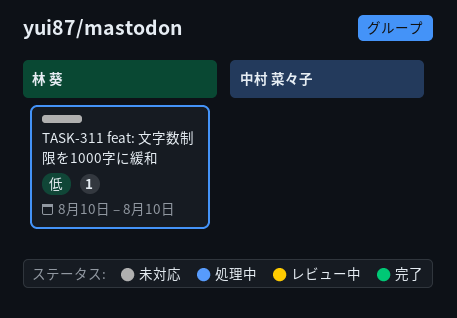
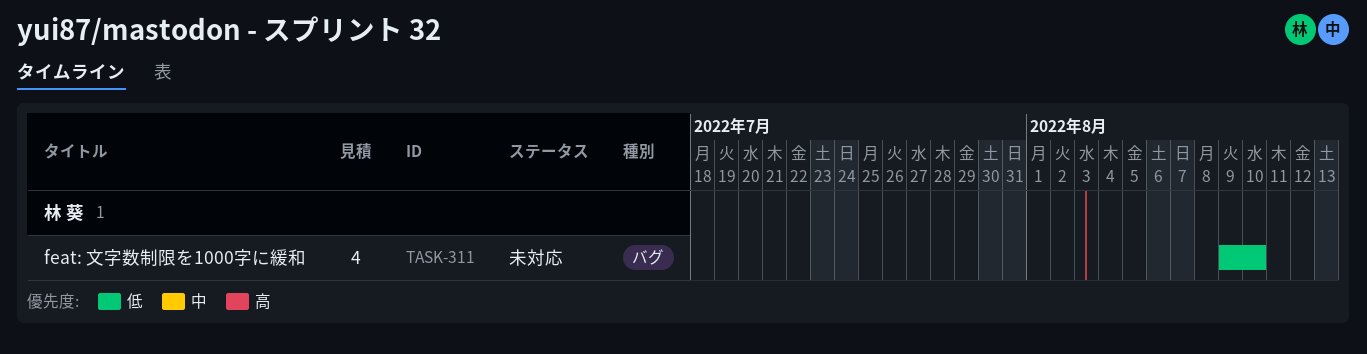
TASK-311, estimate: 1 -> 4
TASK-311, start: Aug 10 -> Aug 9

